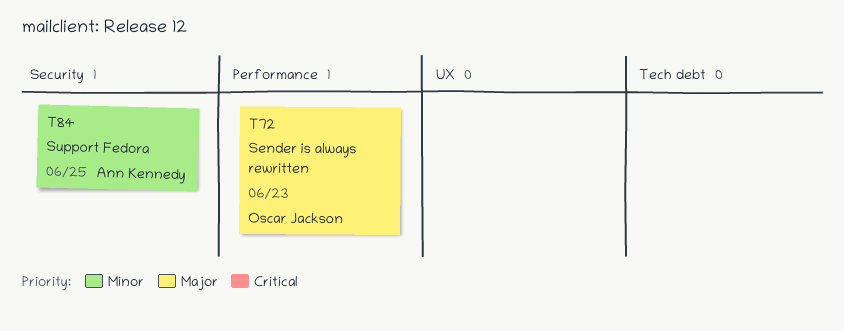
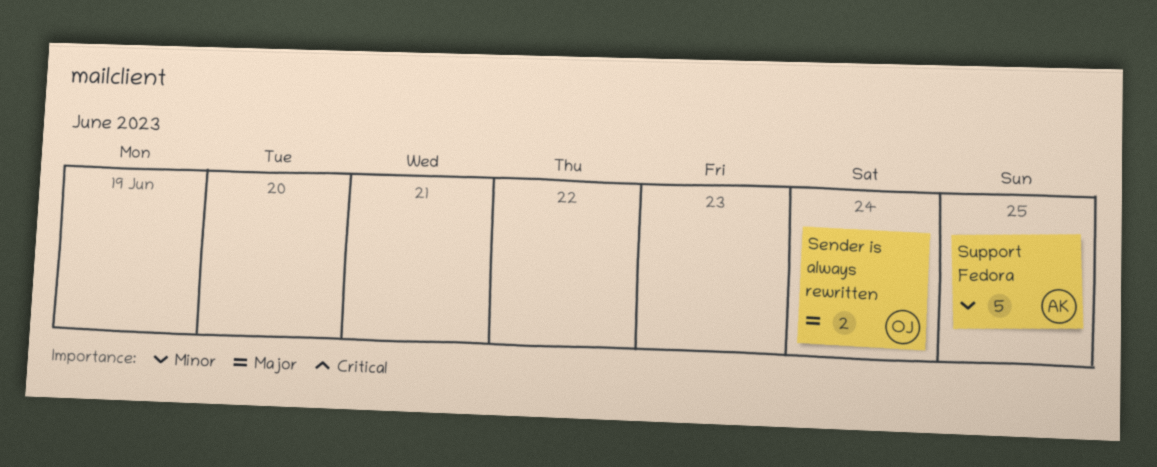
Sender is always rewritten, due: Jun 23 -> Jun 24

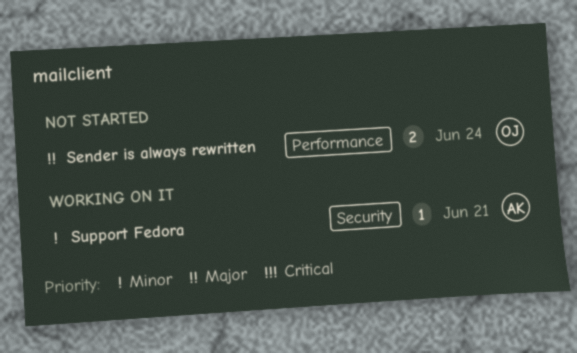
Support Fedora, estimate: 5 -> 1
Support Fedora, due: Jun 25 -> Jun 21

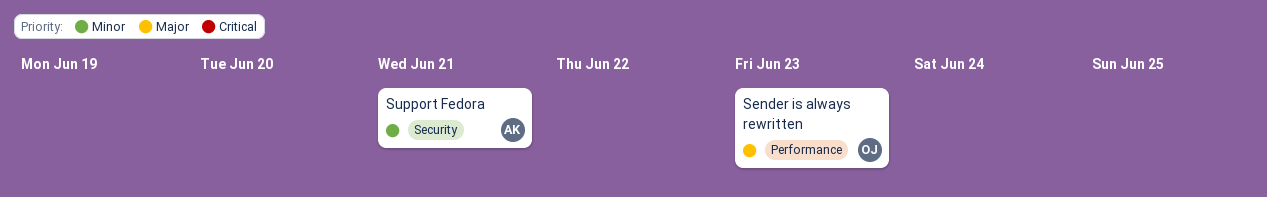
Sender is always rewritten, due: Jun 24 -> Jun 23

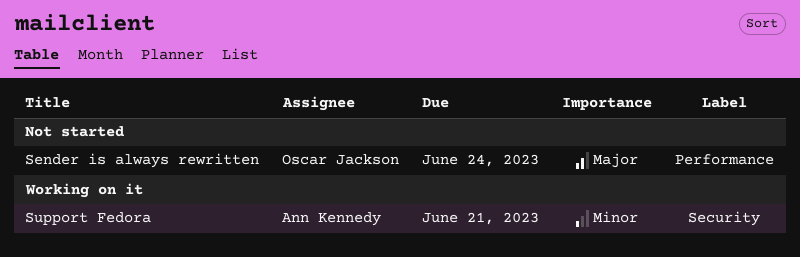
Sender is always rewritten, due: Jun 23 -> Jun 24

